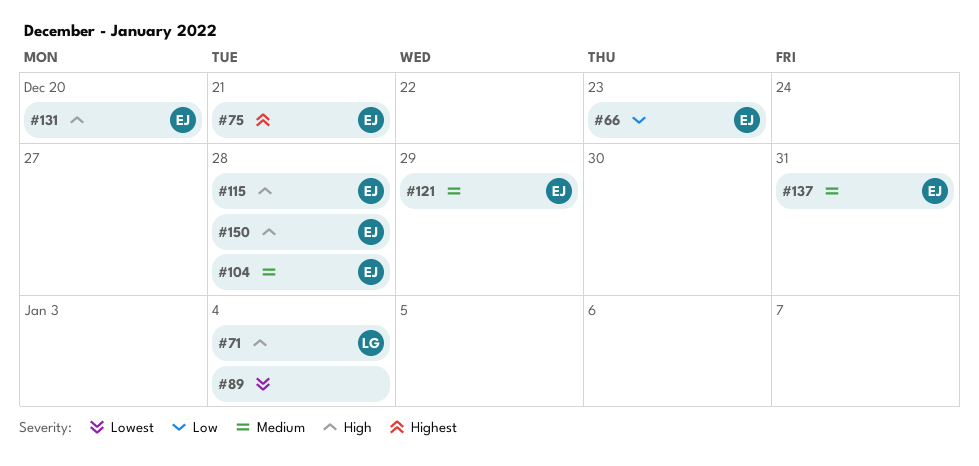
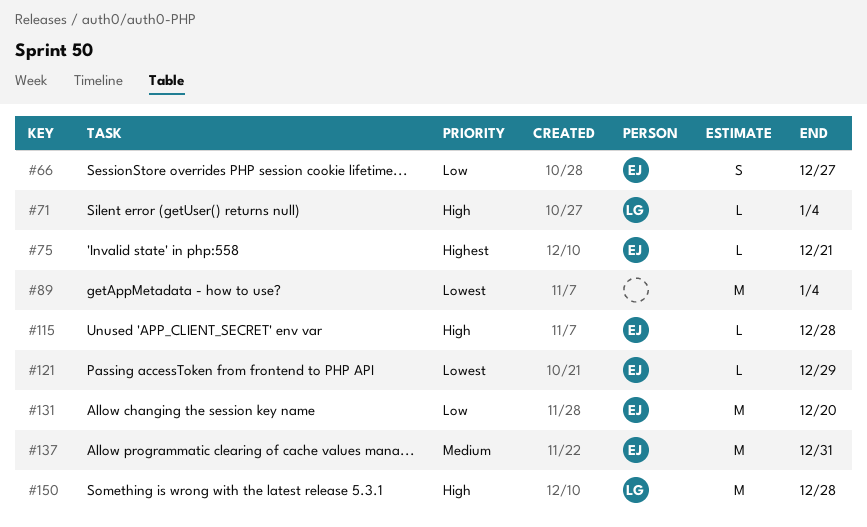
#66, due: Dec 23 -> Dec 27
#104: present -> none
#121, priority: Medium -> Lowest
#131, priority: High -> Low
#150, owner: EJ -> LG

